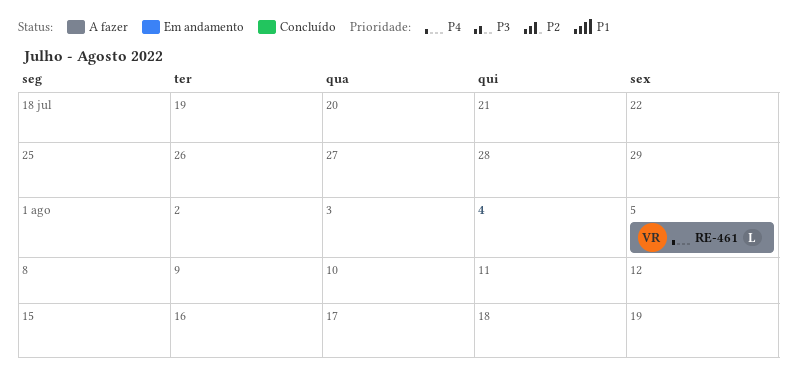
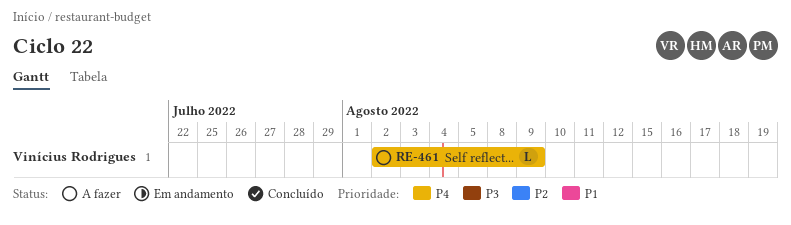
RE-461, start: Aug 5 -> Aug 2
RE-461, due: Aug 5 -> Aug 9

